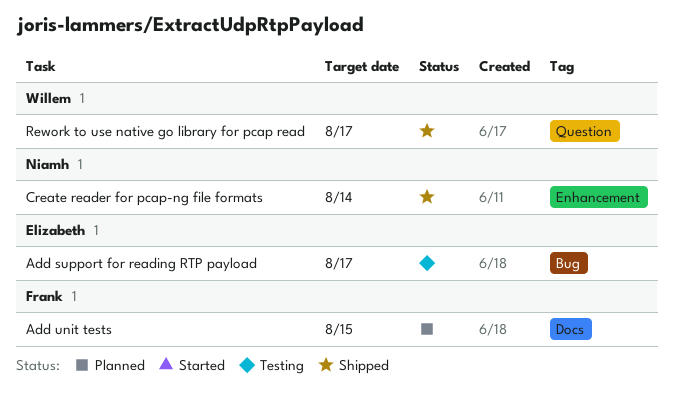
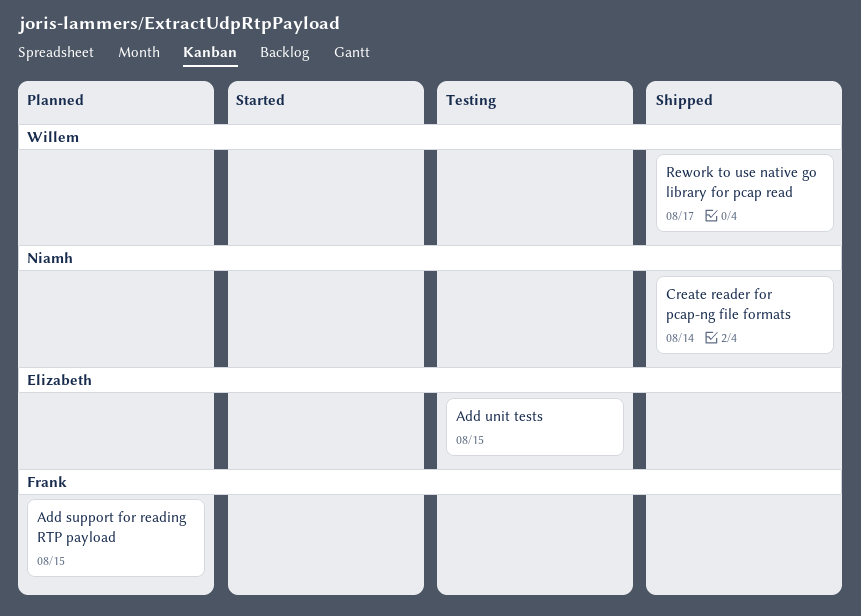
Add support for reading RTP payload, status: Testing -> Planned
Add support for reading RTP payload, owner: Elizabeth -> Frank
Add support for reading RTP payload, due: Aug 17 -> Aug 15
Add unit tests, status: Planned -> Testing
Add unit tests, owner: Frank -> Elizabeth

